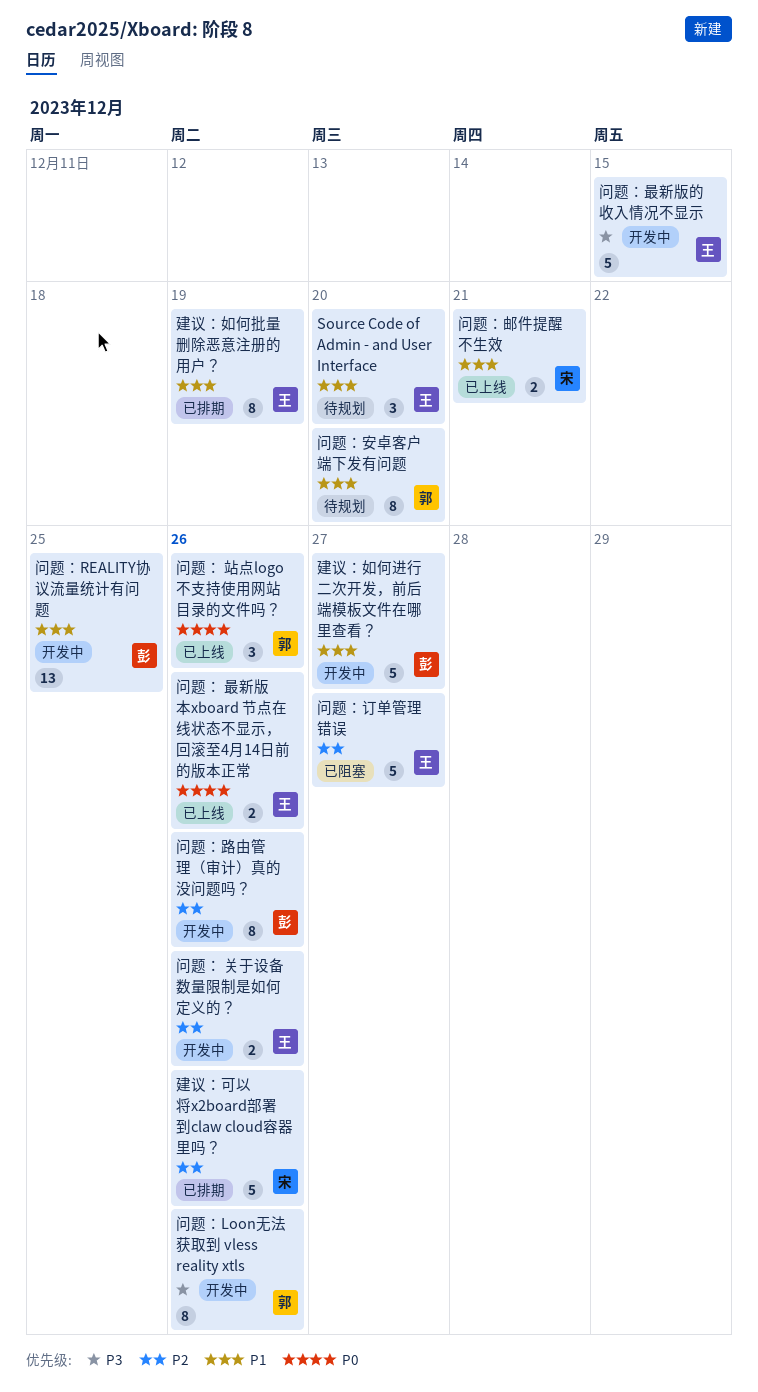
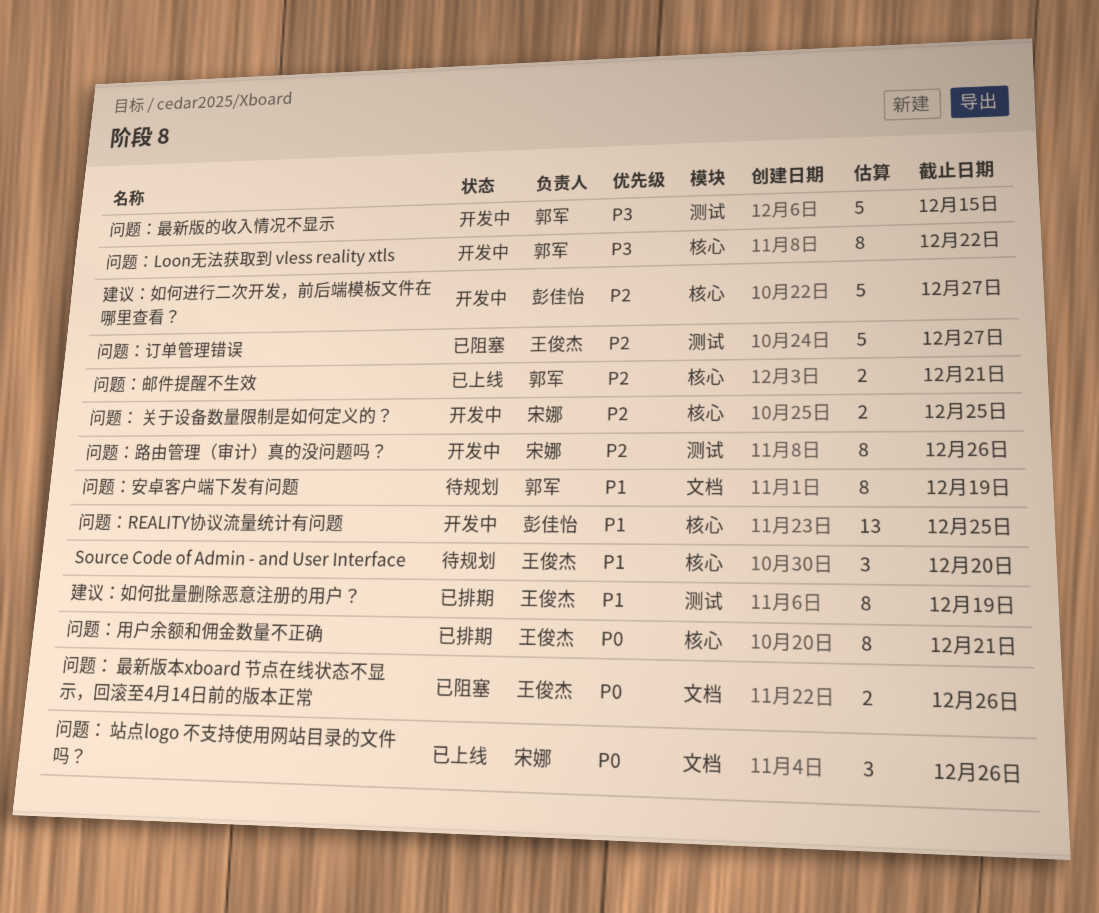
建议：可以将x2board部署到claw cloud容器里吗？: present -> none
建议：如何进行二次开发，前后端模板文件在哪里查看？, priority: P1 -> P2
问题： 关于设备数量限制是如何定义的？, owner: 王俊杰 -> 宋娜
问题： 关于设备数量限制是如何定义的？, due: Dec 26 -> Dec 25
问题： 最新版本xboard 节点在线状态不显示，回滚至4月14日前的版本正常, status: 已上线 -> 已阻塞
问题： 站点logo 不支持使用网站目录的文件吗？, owner: 郭军 -> 宋娜
问题：Loon无法获取到 vless reality xtls, due: Dec 26 -> Dec 22
问题：安卓客户端下发有问题, due: Dec 20 -> Dec 19
问题：最新版的收入情况不显示, owner: 王俊杰 -> 郭军
问题：用户余额和佣金数量不正确: none -> present
问题：路由管理（审计）真的没问题吗？, owner: 彭佳怡 -> 宋娜
问题：邮件提醒不生效, owner: 宋娜 -> 郭军
问题：邮件提醒不生效, priority: P1 -> P2

